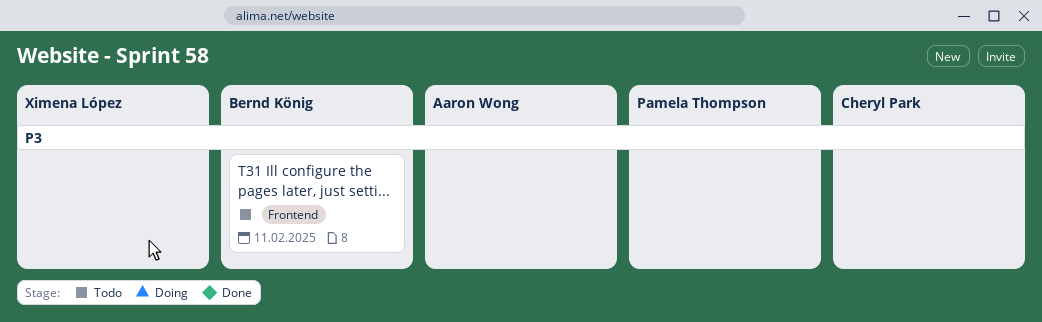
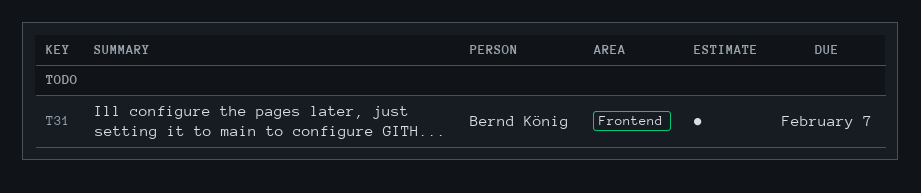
T31, due: Feb 11 -> Feb 7

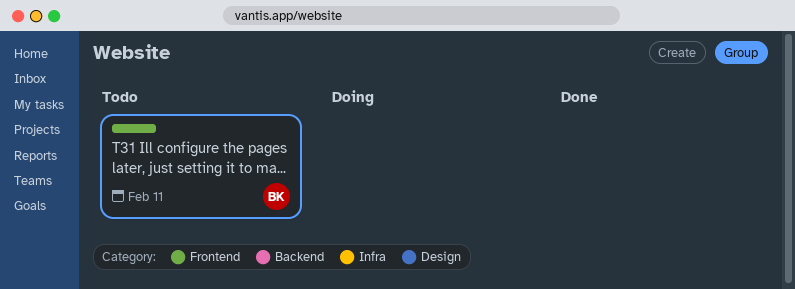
T31, due: Feb 7 -> Feb 11

